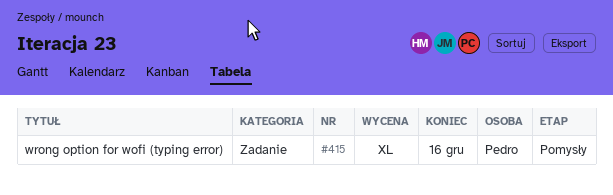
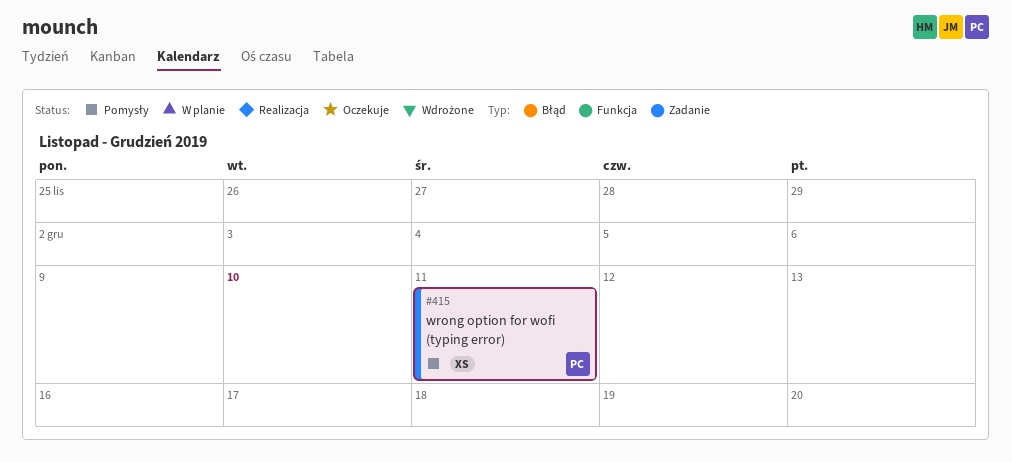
#415, estimate: XL -> XS
#415, due: Dec 16 -> Dec 11

